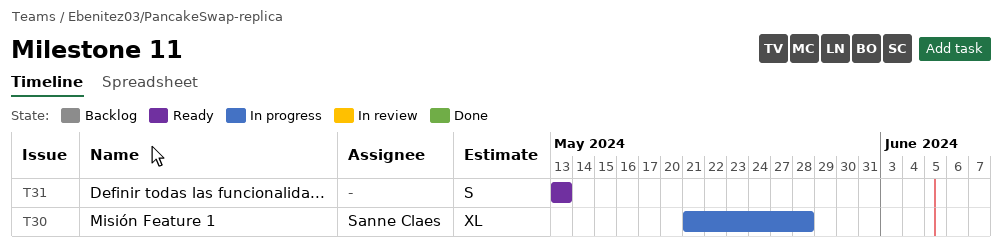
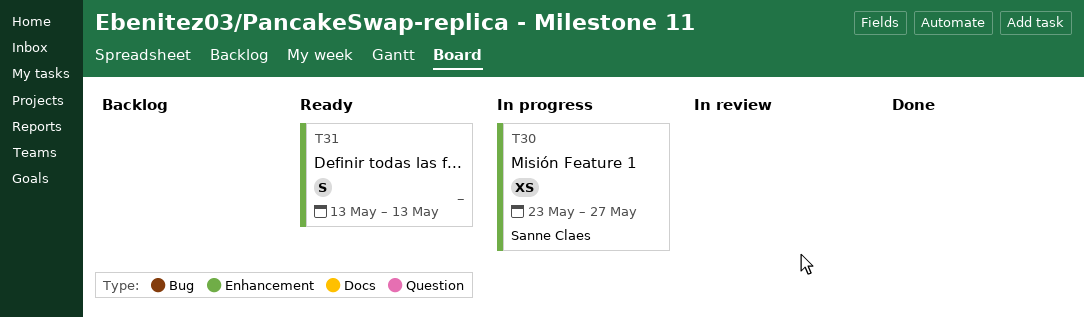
T30, estimate: XL -> XS
T30, start: May 21 -> May 23
T30, due: May 28 -> May 27

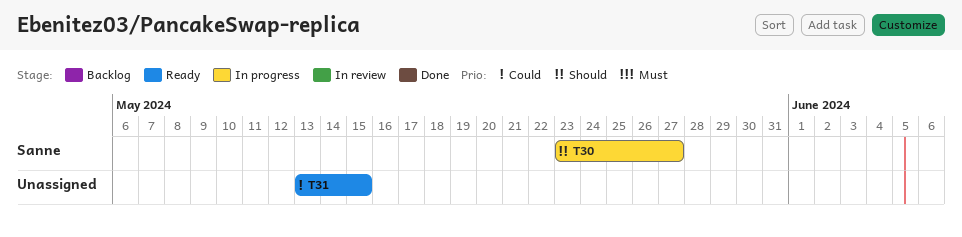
T31, due: May 13 -> May 15

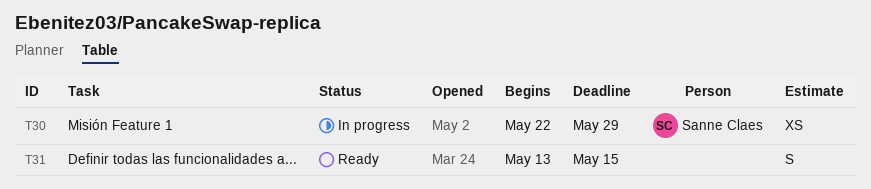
T30, start: May 23 -> May 22
T30, due: May 27 -> May 29

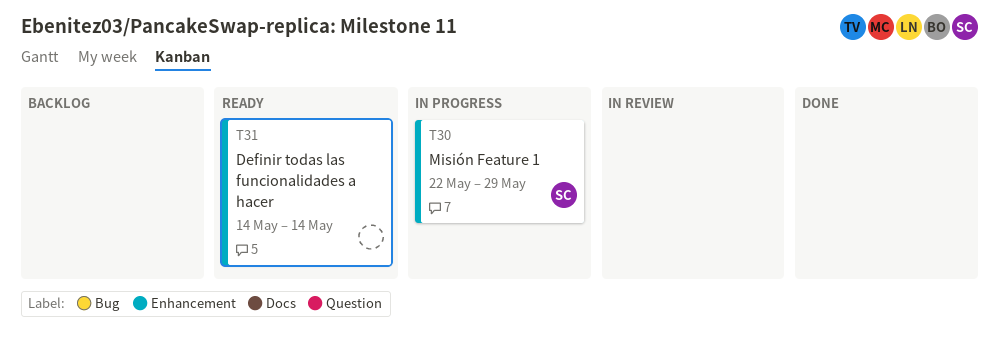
T31, start: May 13 -> May 14
T31, due: May 15 -> May 14

